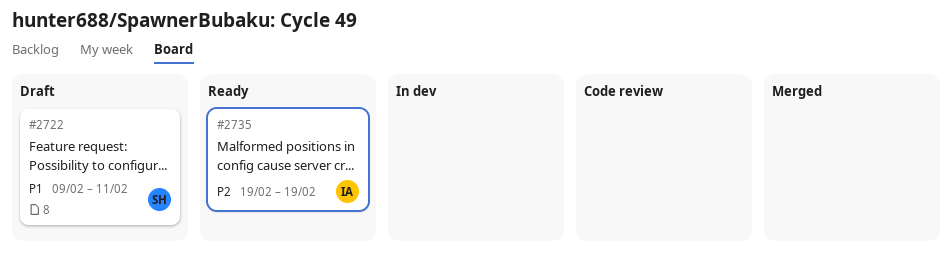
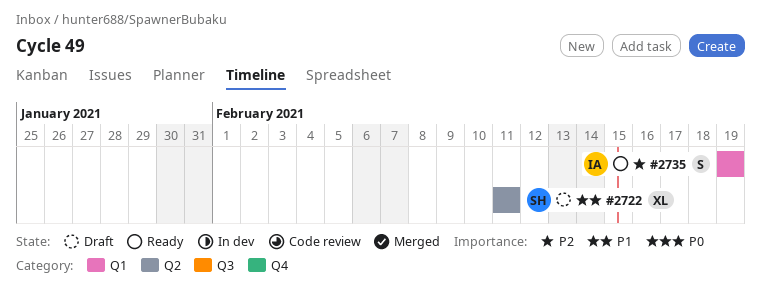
#2722, start: Feb 9 -> Feb 11

